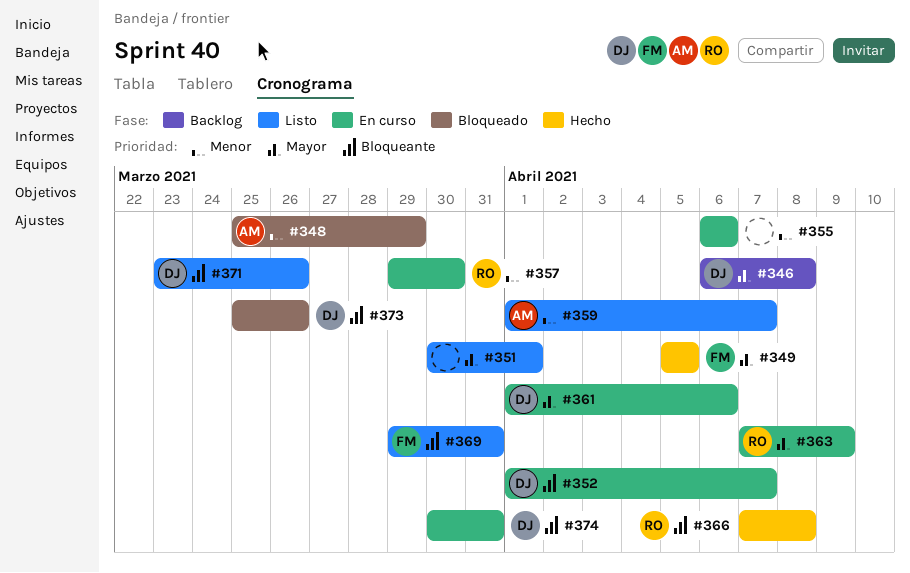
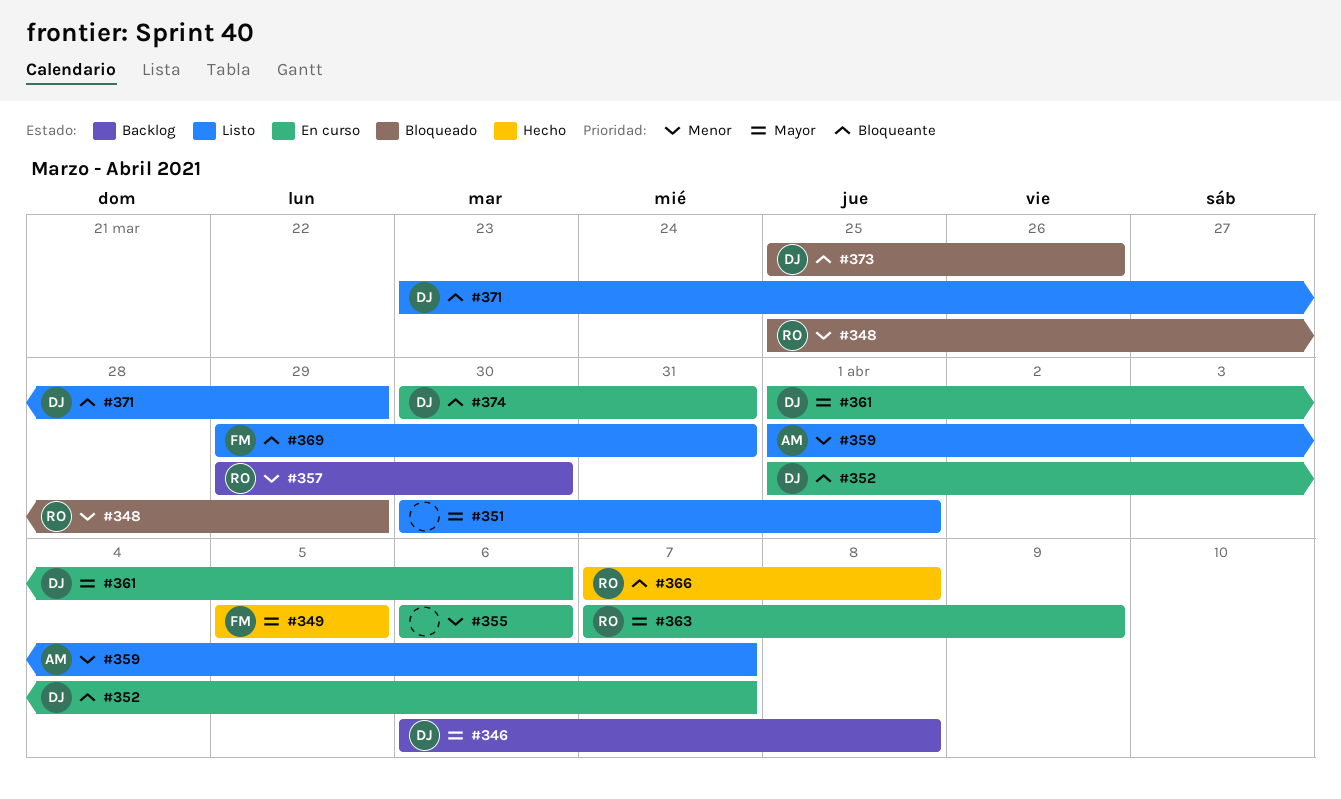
#348, owner: AM -> RO
#357, status: En curso -> Backlog
#371, due: Mar 26 -> Mar 29

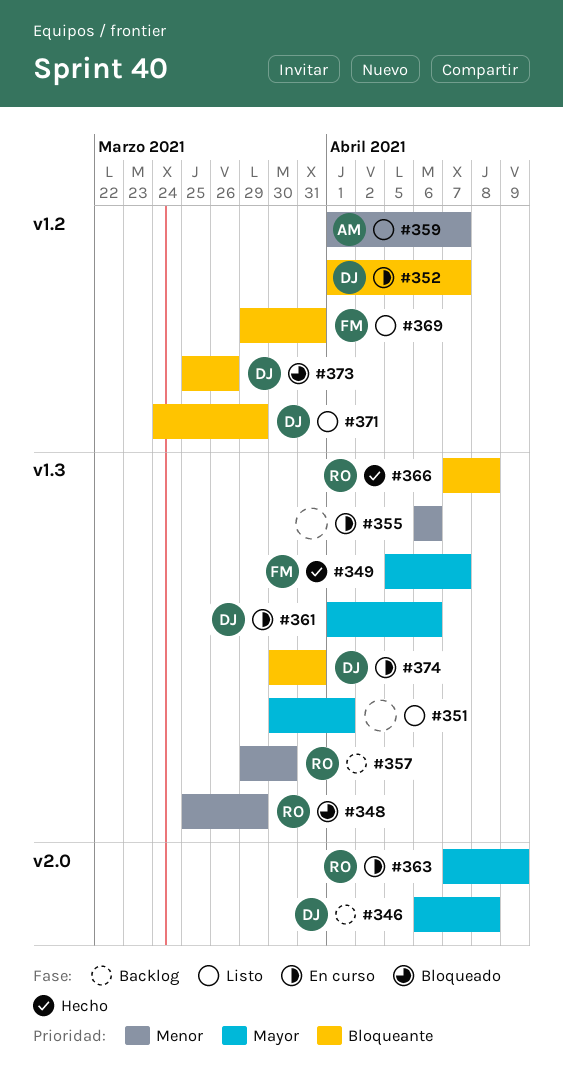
#349, due: Apr 5 -> Apr 7
#371, start: Mar 23 -> Mar 24

